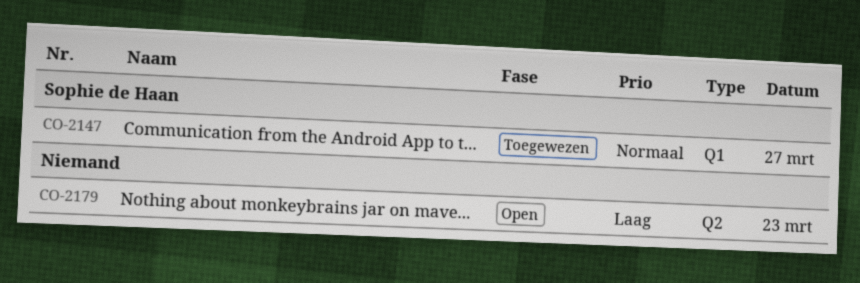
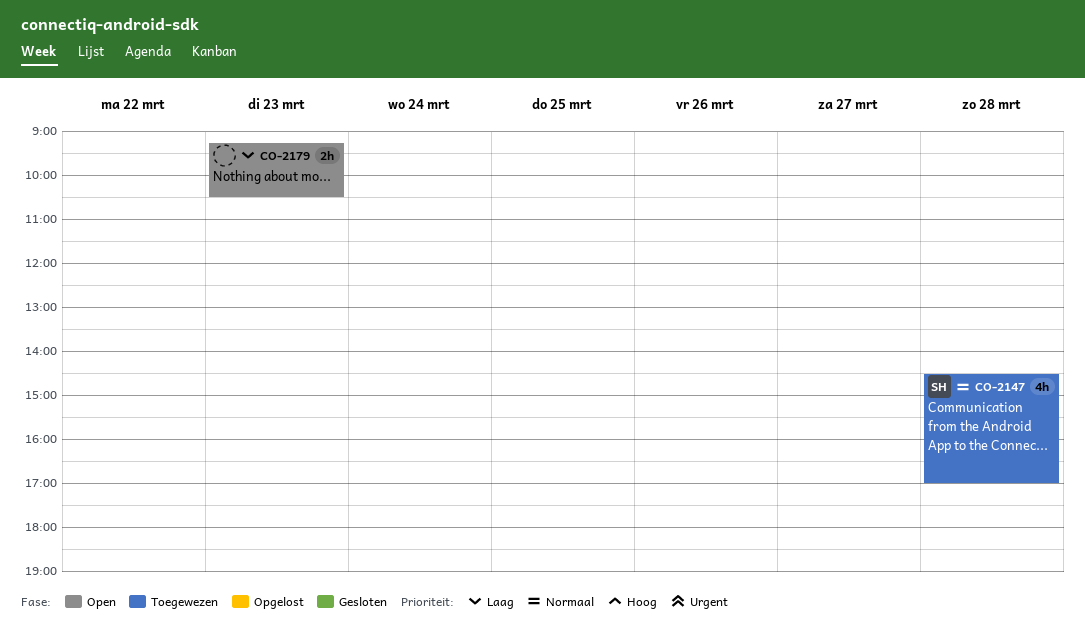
CO-2147, day: Mar 27 -> Mar 28

